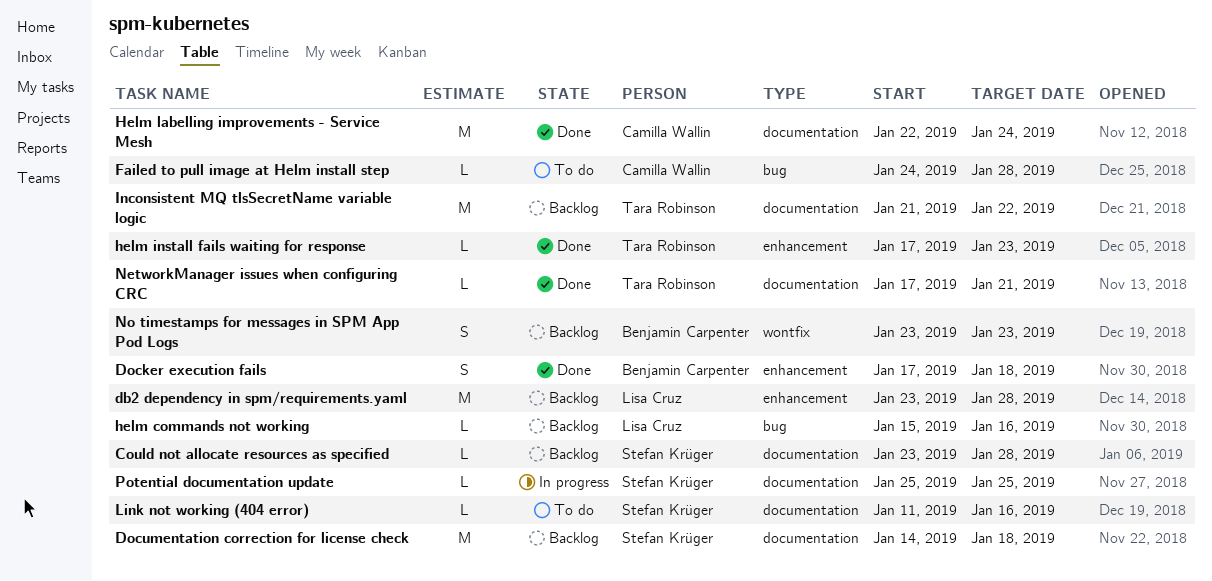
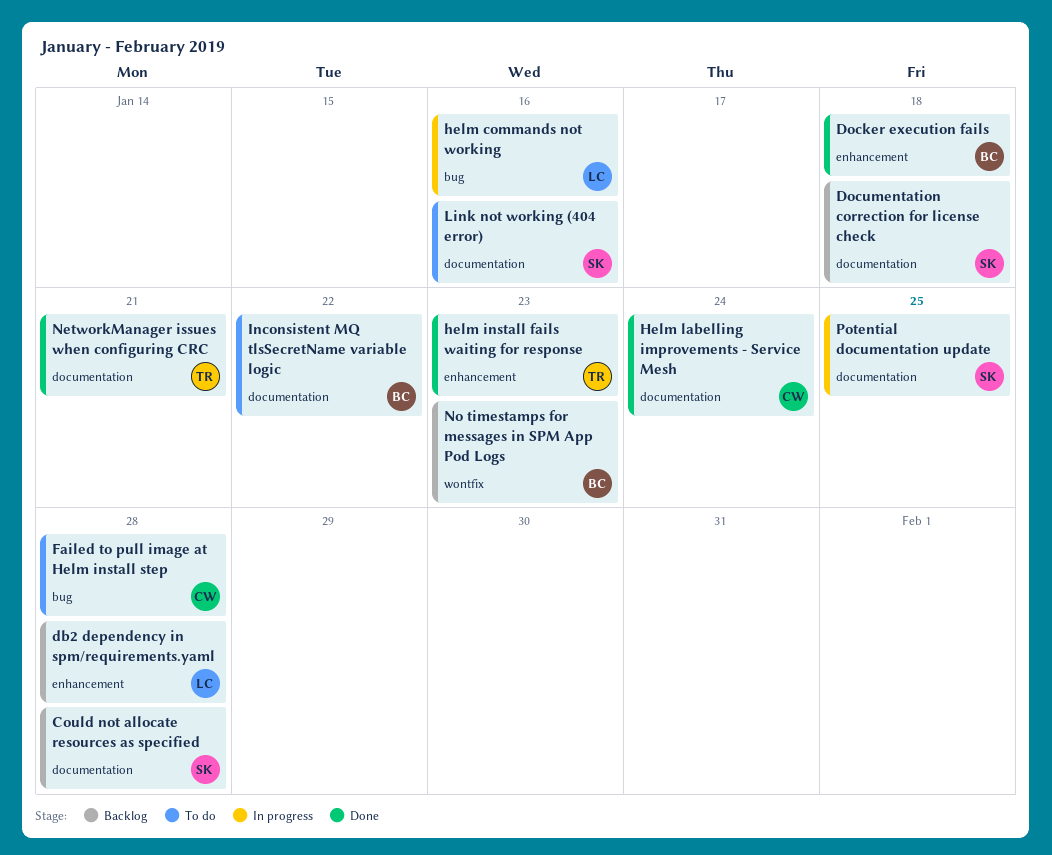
helm commands not working, status: Backlog -> In progress
Inconsistent MQ tlsSecretName variable logic, status: Backlog -> To do
Inconsistent MQ tlsSecretName variable logic, owner: Tara Robinson -> Benjamin Carpenter

